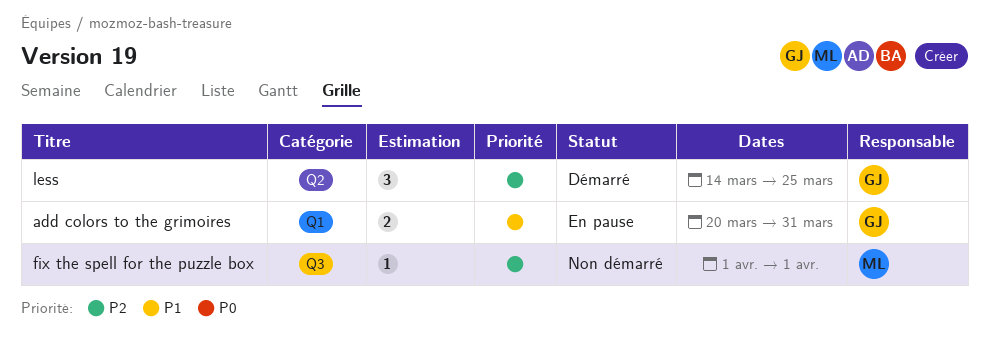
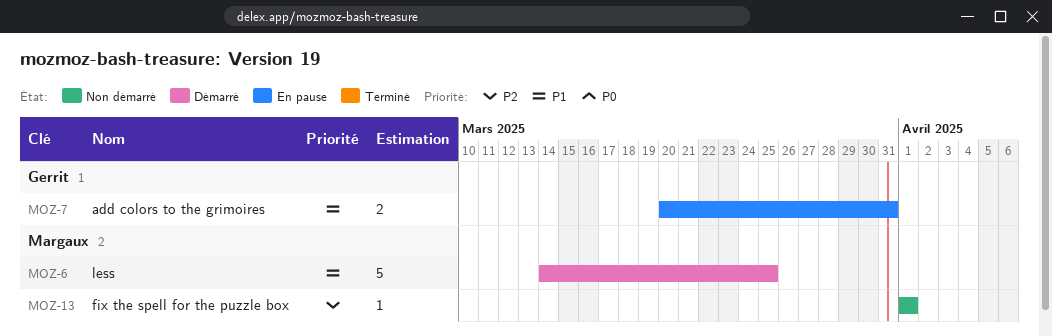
less, owner: Gerrit -> Margaux
less, priority: P2 -> P1
less, estimate: 3 -> 5

